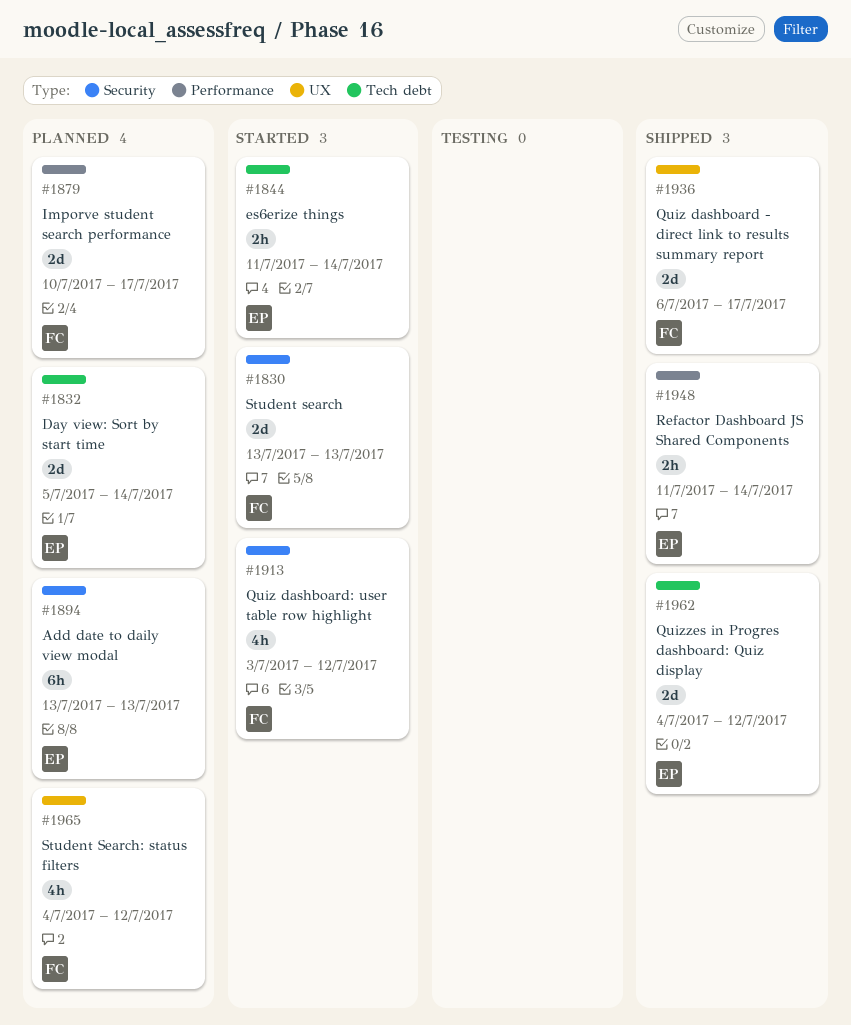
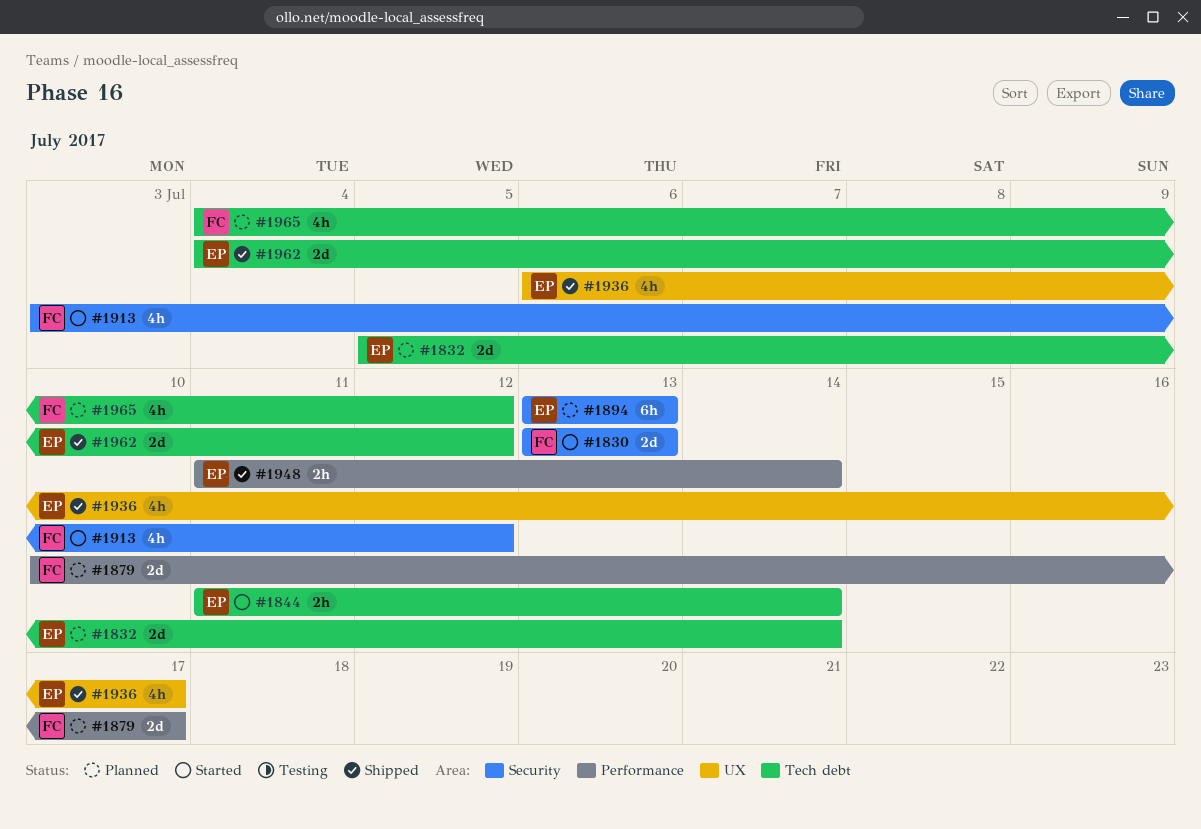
#1936, owner: FC -> EP
#1936, estimate: 2d -> 4h
#1965, label: UX -> Tech debt

